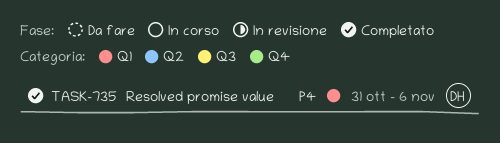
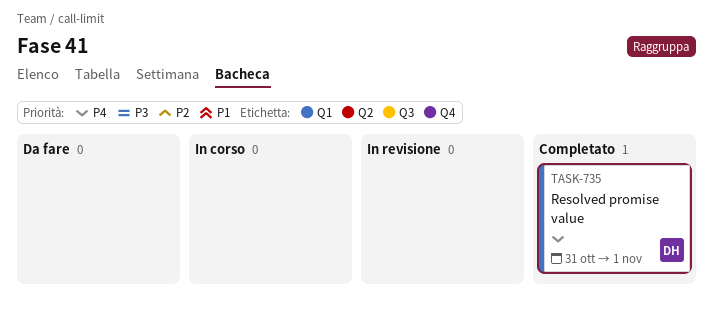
TASK-735, due: Nov 6 -> Nov 1

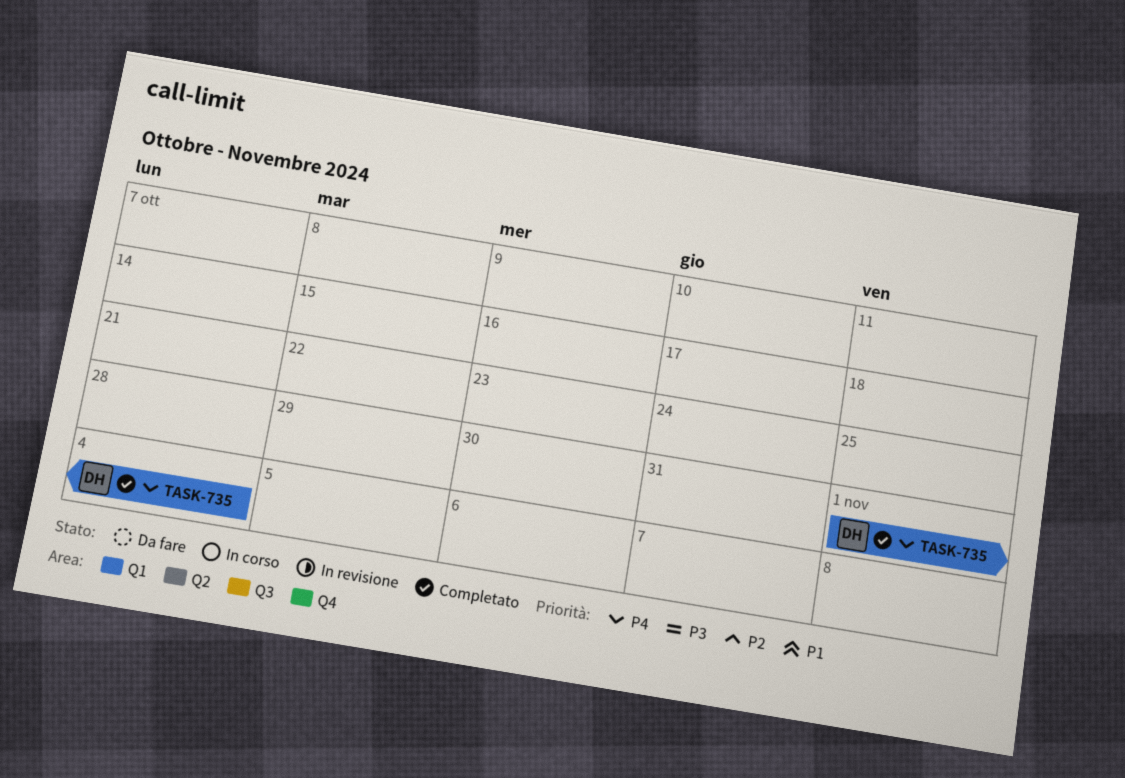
TASK-735, start: Oct 31 -> Nov 1
TASK-735, due: Nov 1 -> Nov 4

